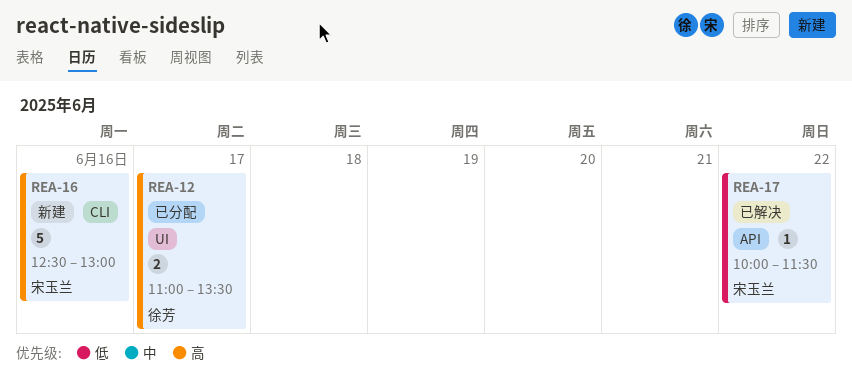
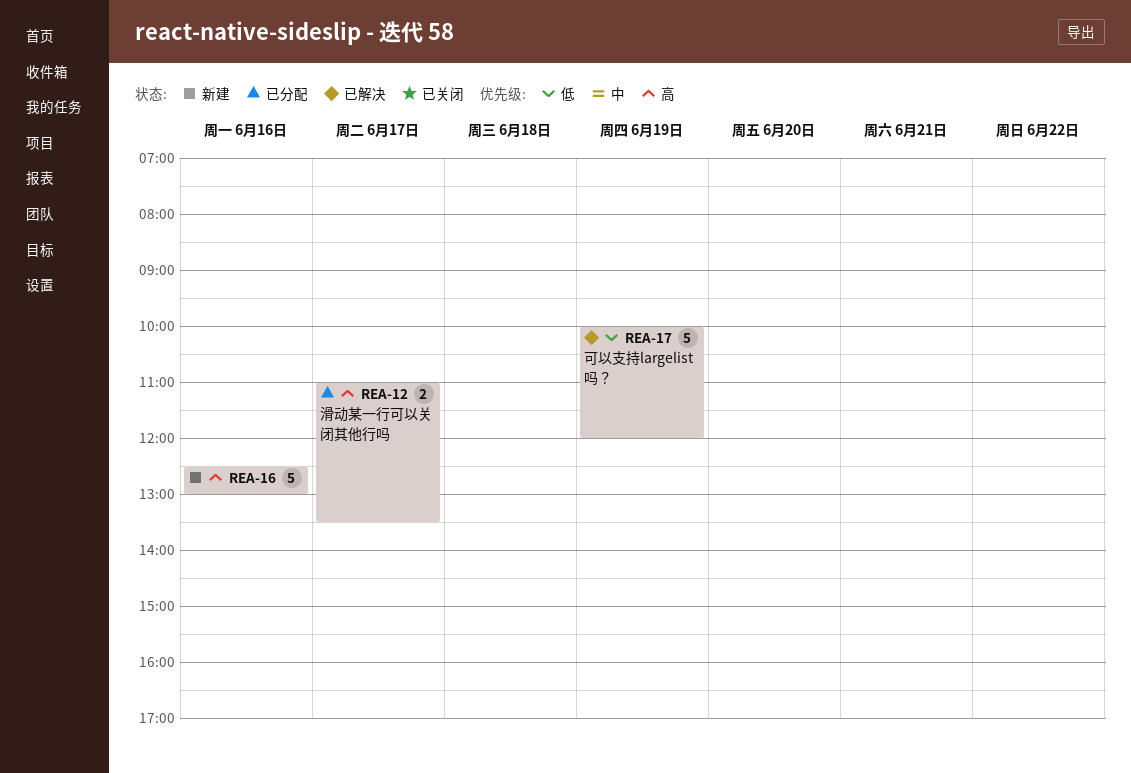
REA-17, estimate: 1 -> 5
REA-17, day: Jun 22 -> Jun 19
REA-17, ends: 11:30 -> 12:00

